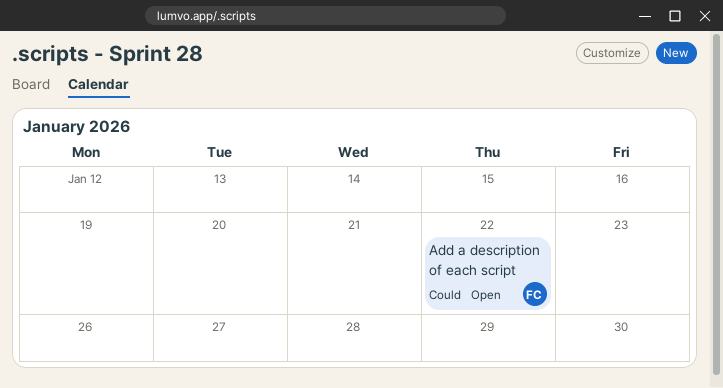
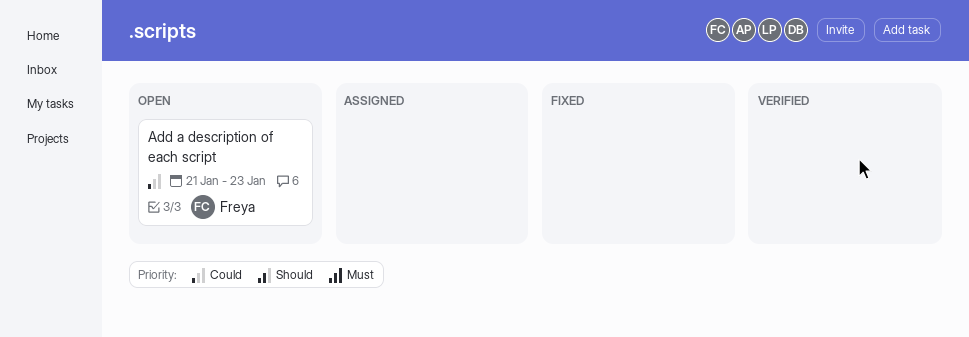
Add a description of each script, due: Jan 22 -> Jan 23

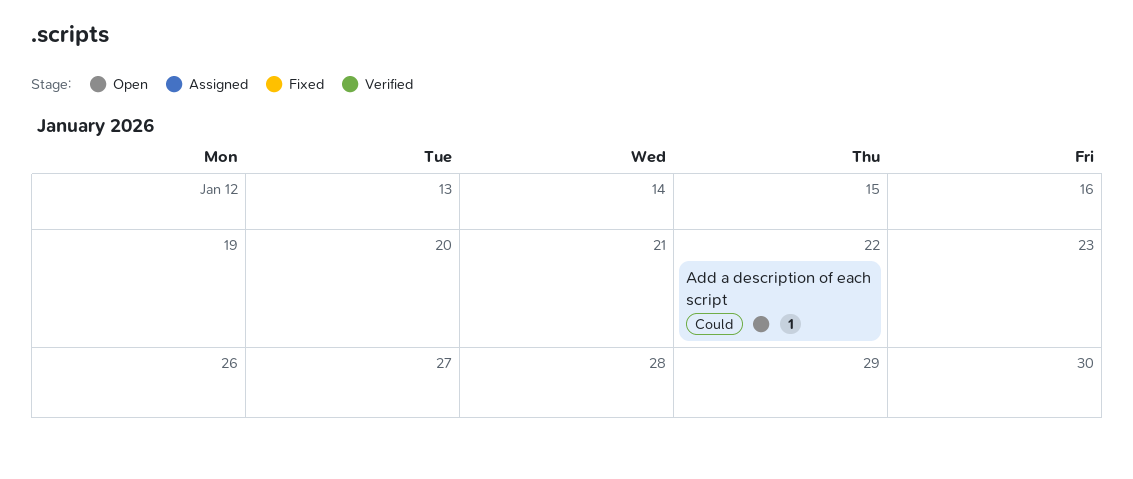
Add a description of each script, due: Jan 23 -> Jan 22

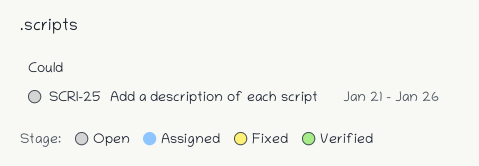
Add a description of each script, due: Jan 22 -> Jan 26

